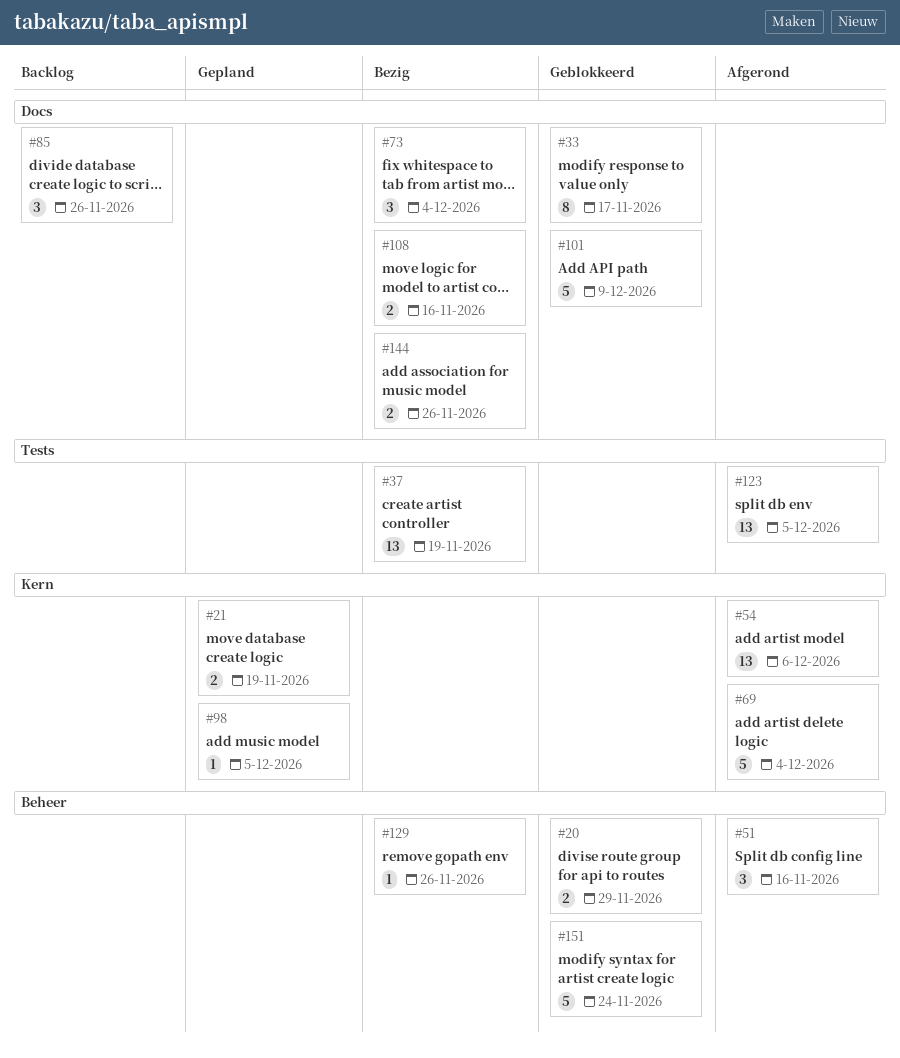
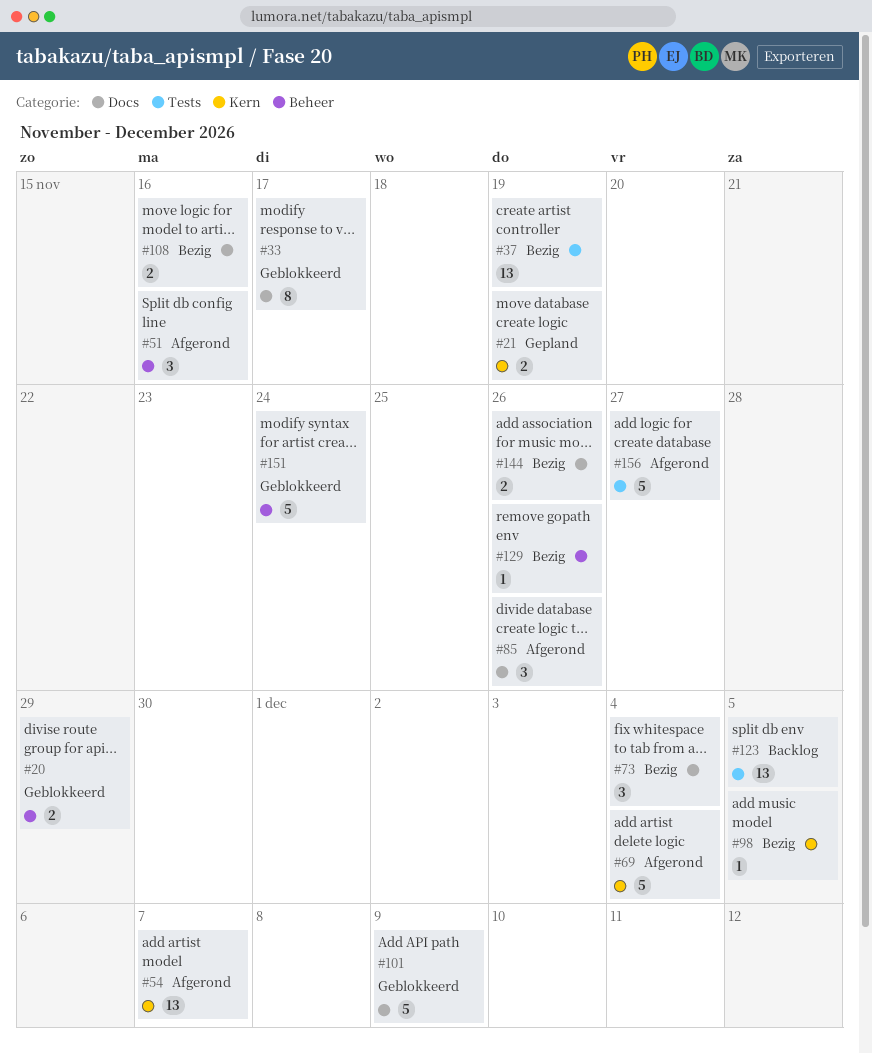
#54, due: Dec 6 -> Dec 7
#85, status: Backlog -> Afgerond
#98, status: Gepland -> Bezig
#123, status: Afgerond -> Backlog
#156: none -> present

